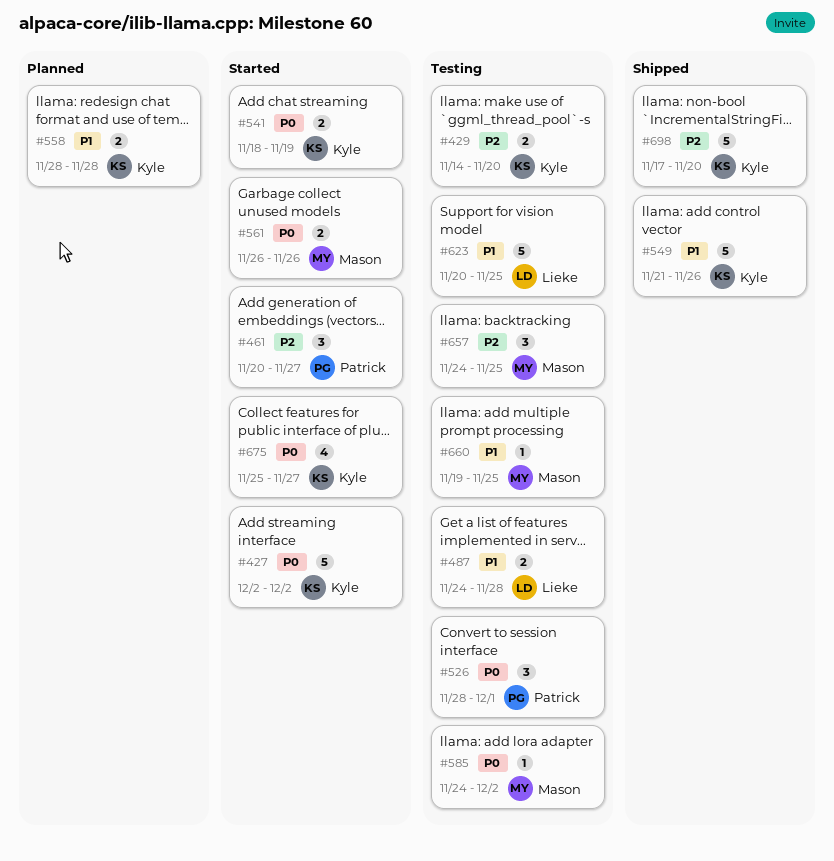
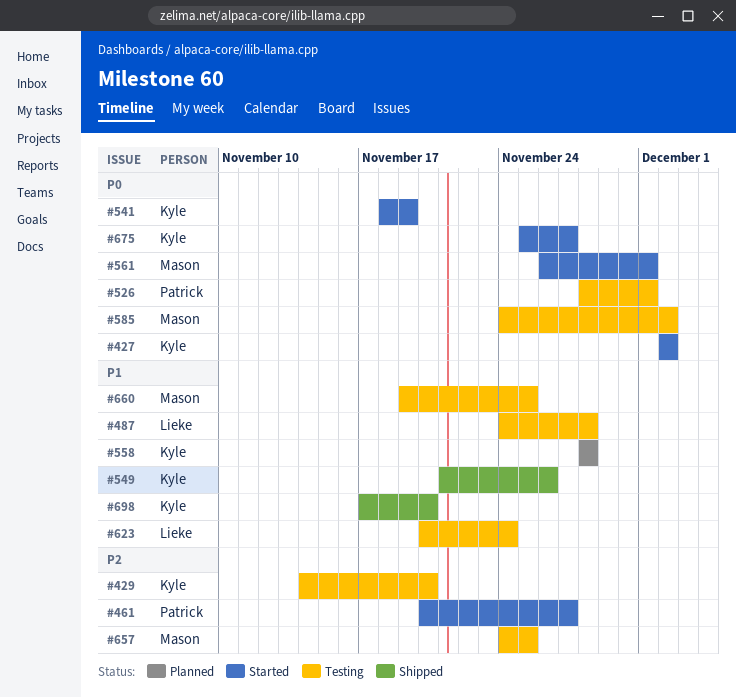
#561, due: Nov 26 -> Dec 1
#623, due: Nov 25 -> Nov 24
#698, priority: P2 -> P1

